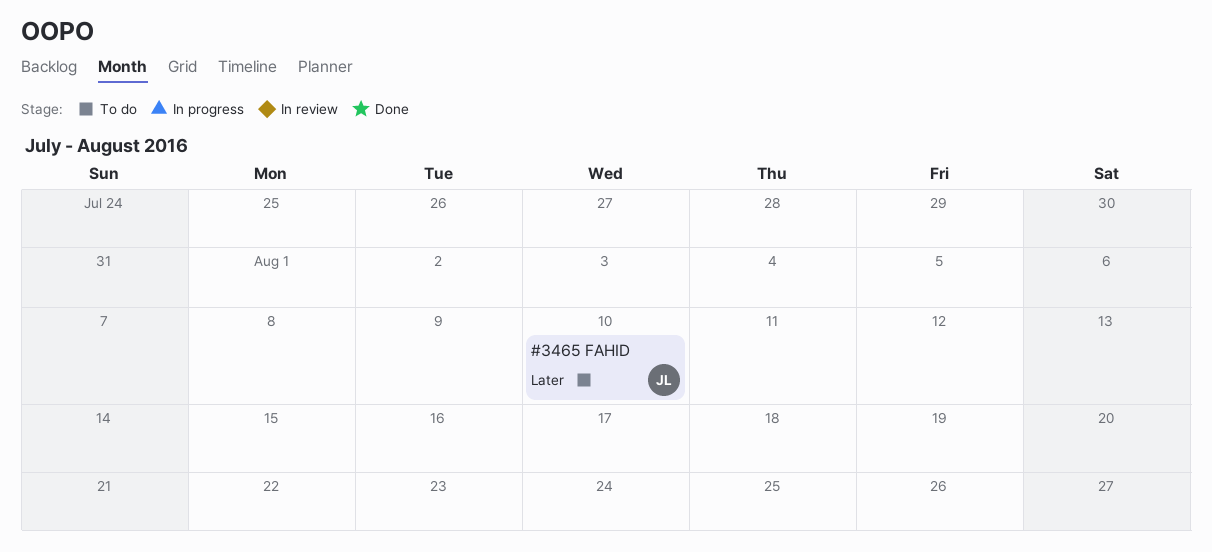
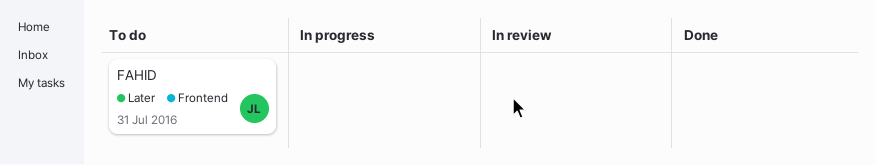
FAHID, due: Aug 10 -> Jul 31

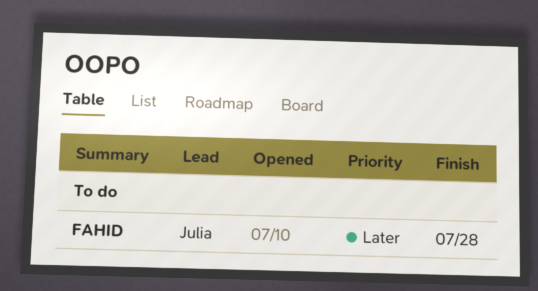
FAHID, due: Jul 31 -> Jul 28

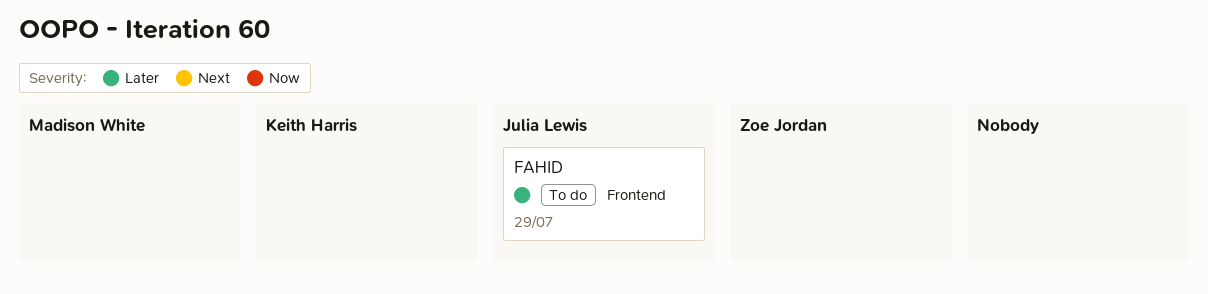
FAHID, due: Jul 28 -> Jul 29

